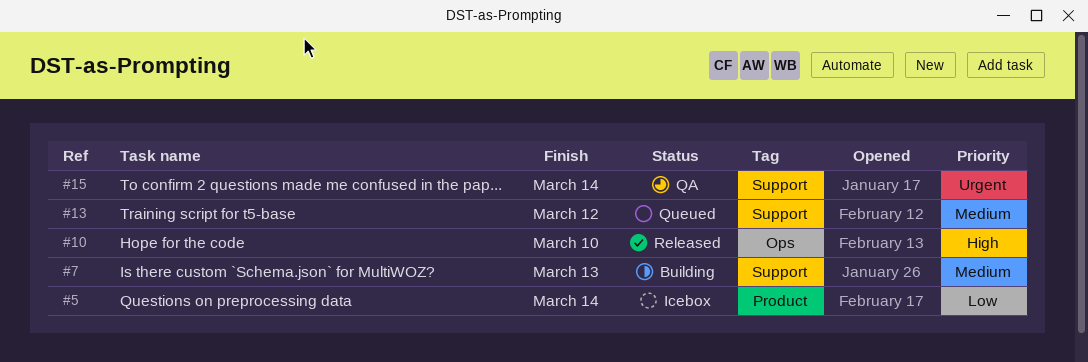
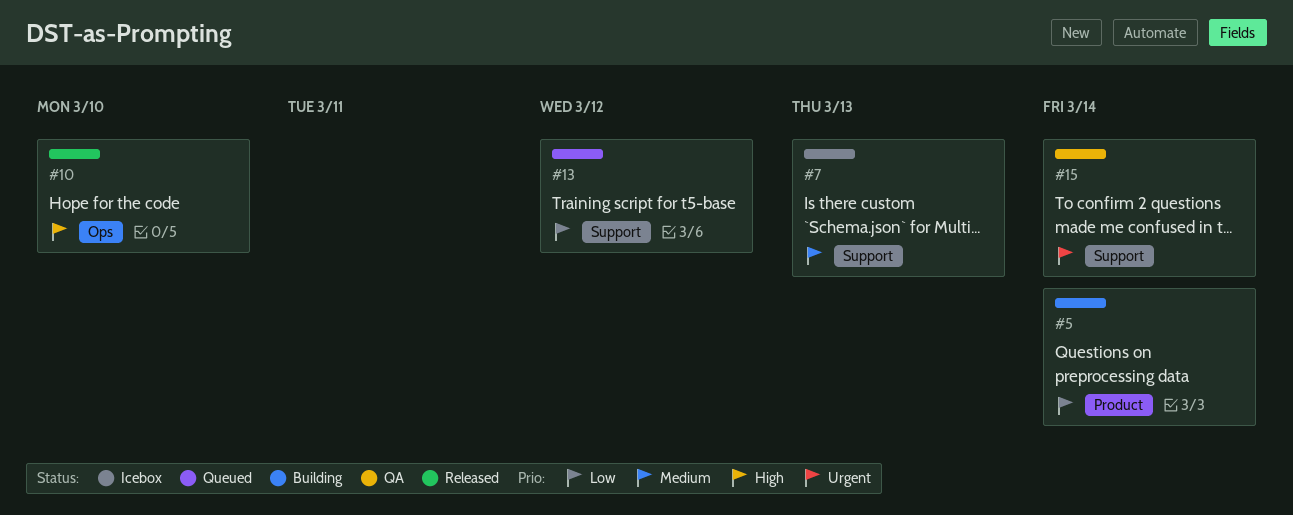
#5, status: Icebox -> Building
#7, status: Building -> Icebox
#13, priority: Medium -> Low

